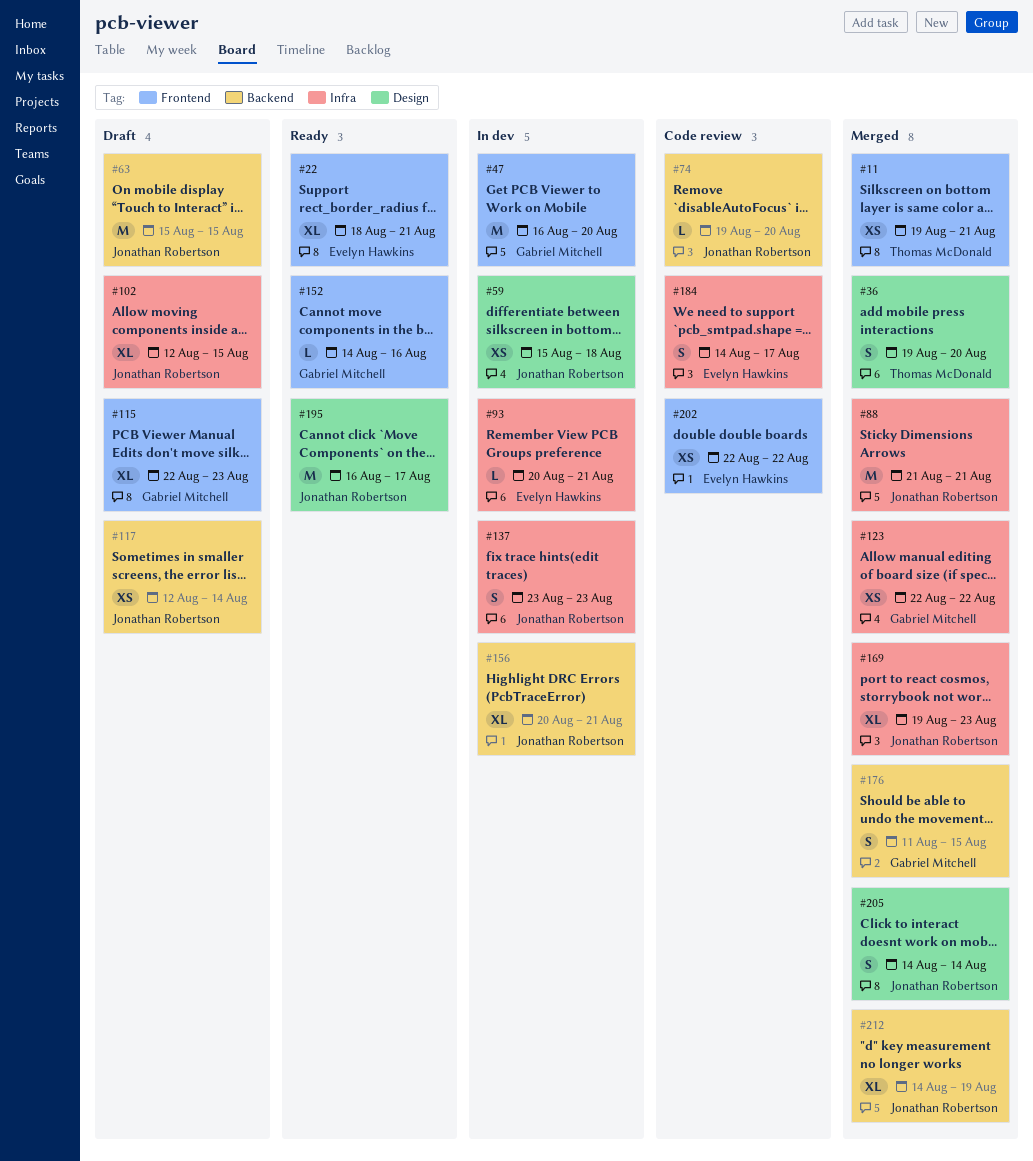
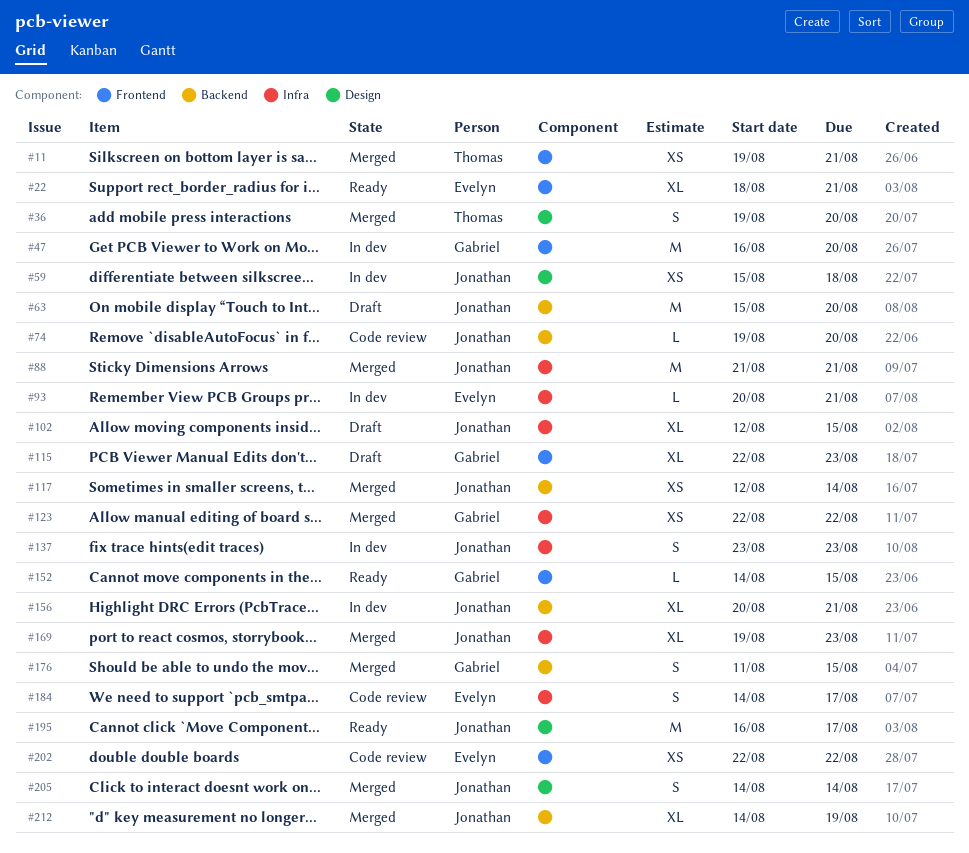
#63, due: Aug 15 -> Aug 20
#117, status: Draft -> Merged
#152, due: Aug 16 -> Aug 15

